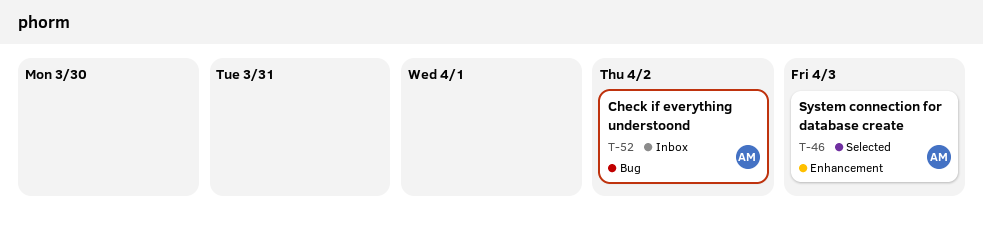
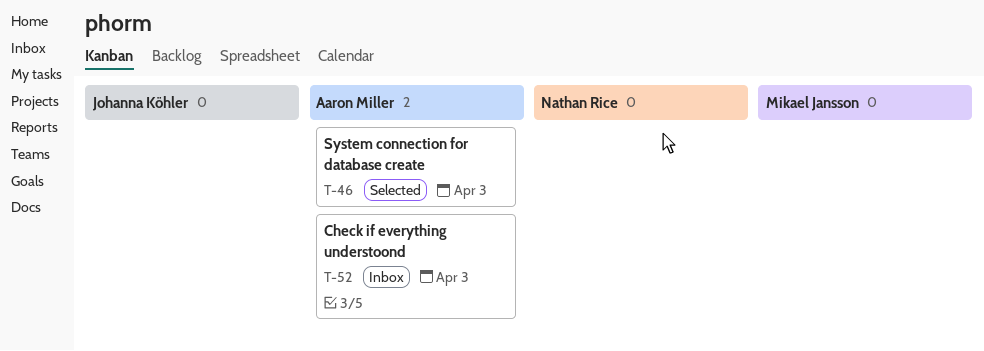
T-52, due: Apr 2 -> Apr 3

